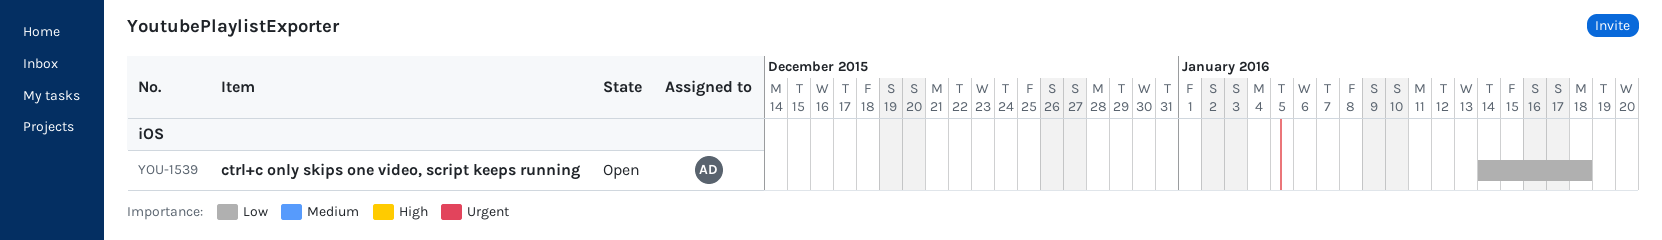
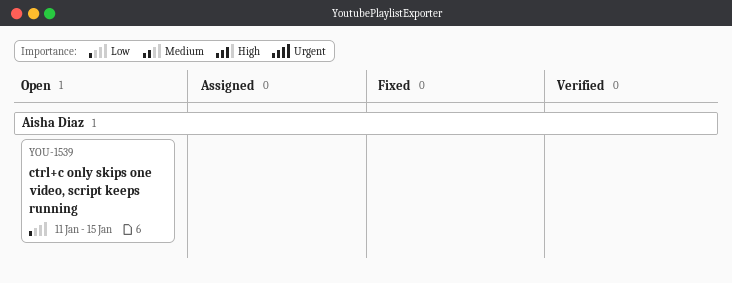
YOU-1539, start: Jan 14 -> Jan 11
YOU-1539, due: Jan 18 -> Jan 15

